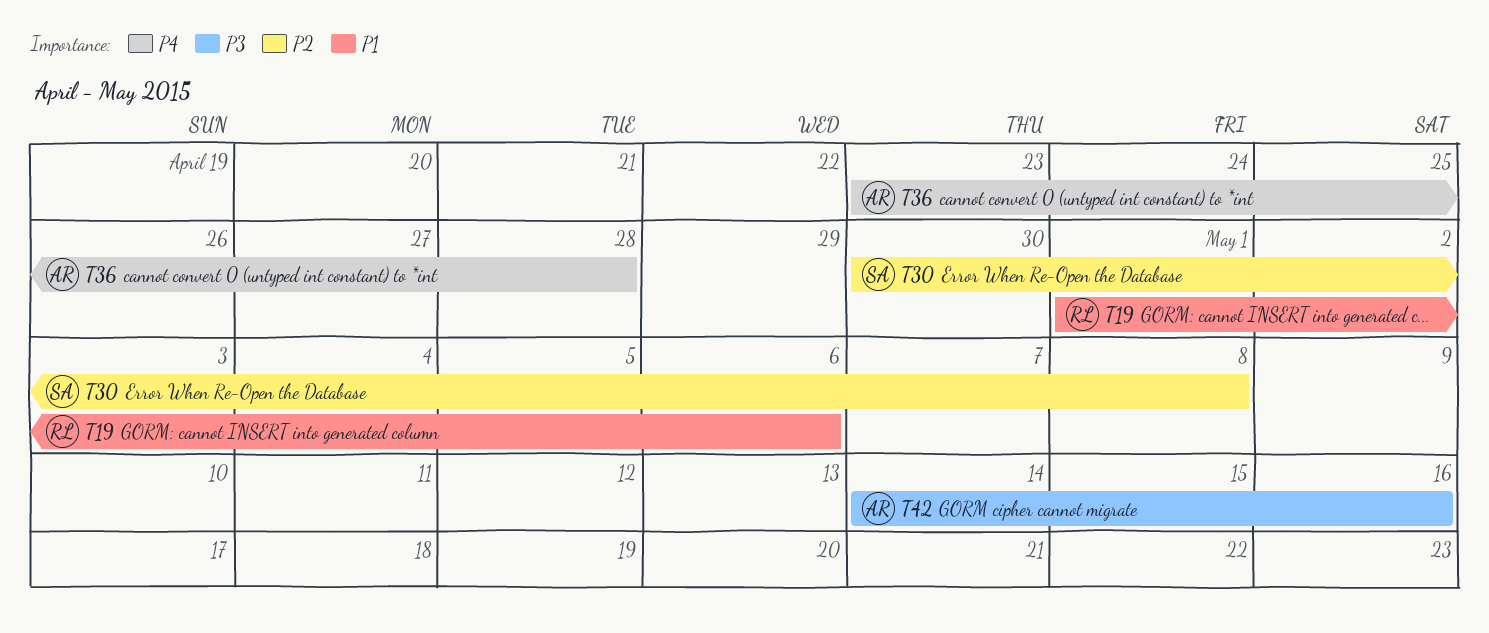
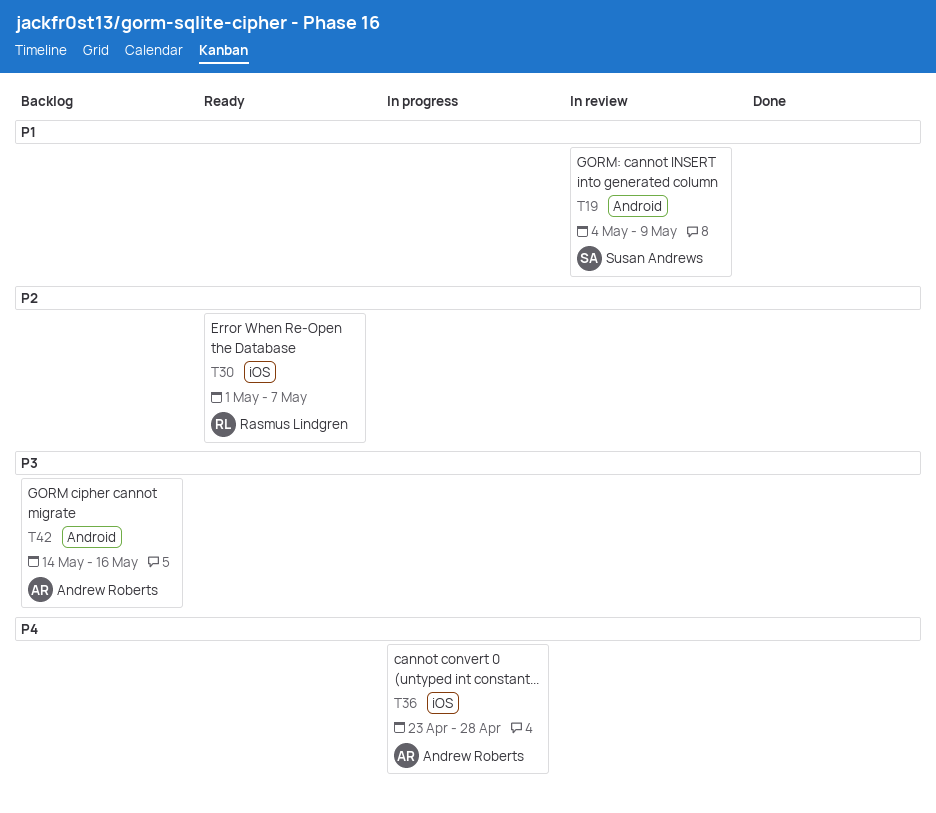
T19, owner: Rasmus Lindgren -> Susan Andrews
T19, start: May 1 -> May 4
T19, due: May 6 -> May 9
T30, owner: Susan Andrews -> Rasmus Lindgren
T30, start: Apr 30 -> May 1
T30, due: May 8 -> May 7

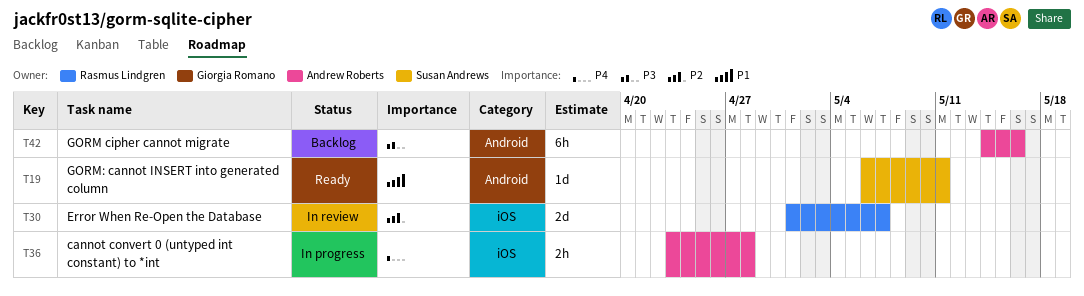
T19, status: In review -> Ready
T19, start: May 4 -> May 6
T19, due: May 9 -> May 11
T30, status: Ready -> In review

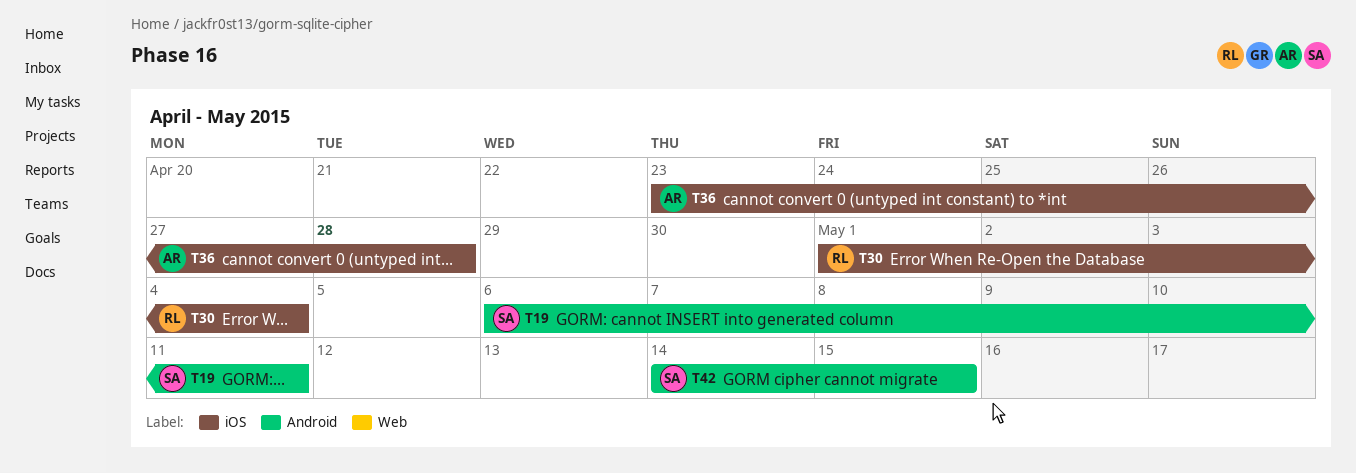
T30, due: May 7 -> May 4
T42, owner: Andrew Roberts -> Susan Andrews
T42, due: May 16 -> May 15

